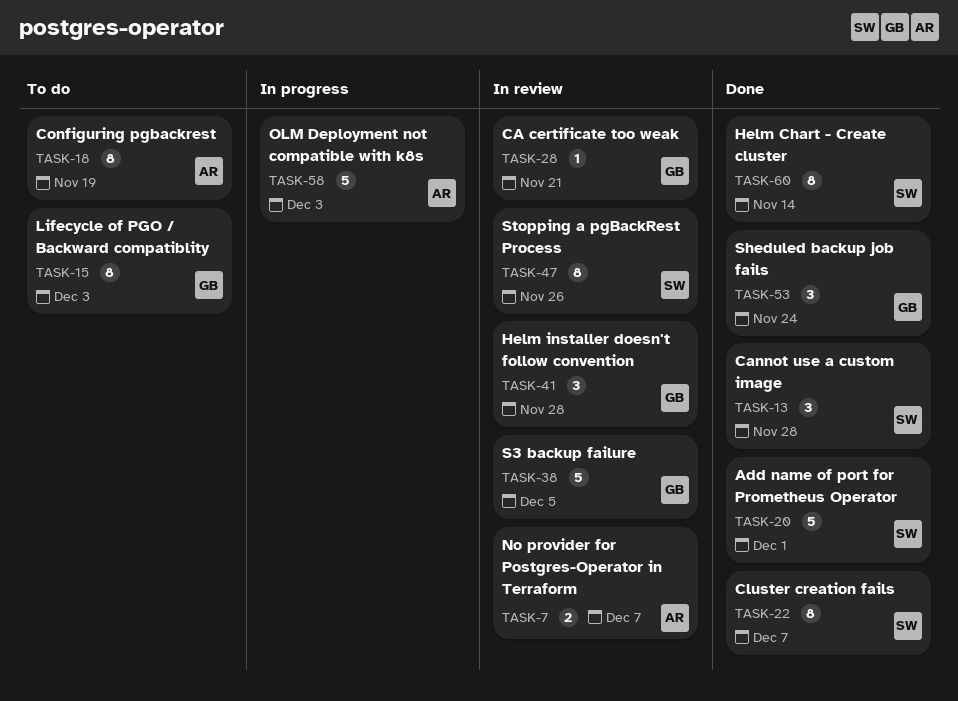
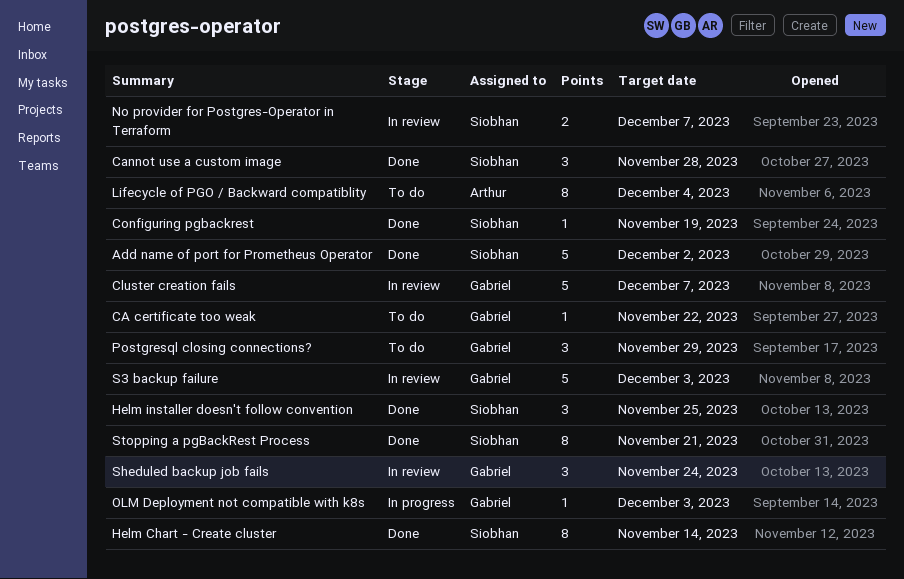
Add name of port for Prometheus Operator, due: Dec 1 -> Dec 2
CA certificate too weak, status: In review -> To do
CA certificate too weak, due: Nov 21 -> Nov 22
Cluster creation fails, status: Done -> In review
Cluster creation fails, owner: Siobhan -> Gabriel
Cluster creation fails, estimate: 8 -> 5
Configuring pgbackrest, status: To do -> Done
Configuring pgbackrest, owner: Arthur -> Siobhan
Configuring pgbackrest, estimate: 8 -> 1
Helm installer doesn't follow convention, status: In review -> Done
Helm installer doesn't follow convention, owner: Gabriel -> Siobhan
Helm installer doesn't follow convention, due: Nov 28 -> Nov 25
Lifecycle of PGO / Backward compatiblity, owner: Gabriel -> Arthur
Lifecycle of PGO / Backward compatiblity, due: Dec 3 -> Dec 4
No provider for Postgres-Operator in Terraform, owner: Arthur -> Siobhan
OLM Deployment not compatible with k8s, owner: Arthur -> Gabriel
OLM Deployment not compatible with k8s, estimate: 5 -> 1
Postgresql closing connections?: none -> present
S3 backup failure, due: Dec 5 -> Dec 3
Sheduled backup job fails, status: Done -> In review
Stopping a pgBackRest Process, status: In review -> Done
Stopping a pgBackRest Process, due: Nov 26 -> Nov 21

